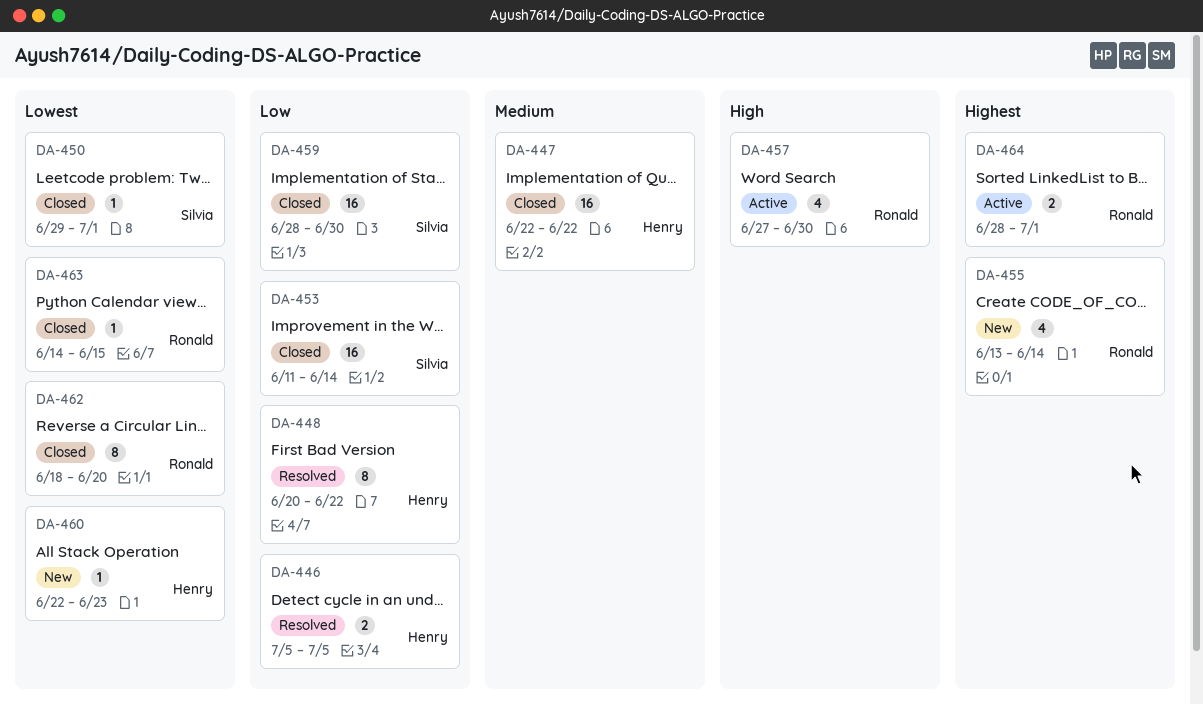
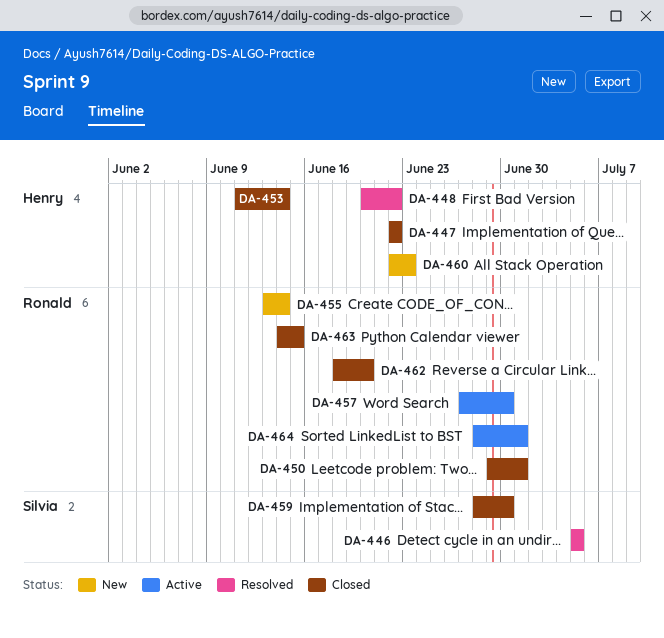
DA-446, owner: Henry -> Silvia
DA-450, owner: Silvia -> Ronald
DA-453, owner: Silvia -> Henry

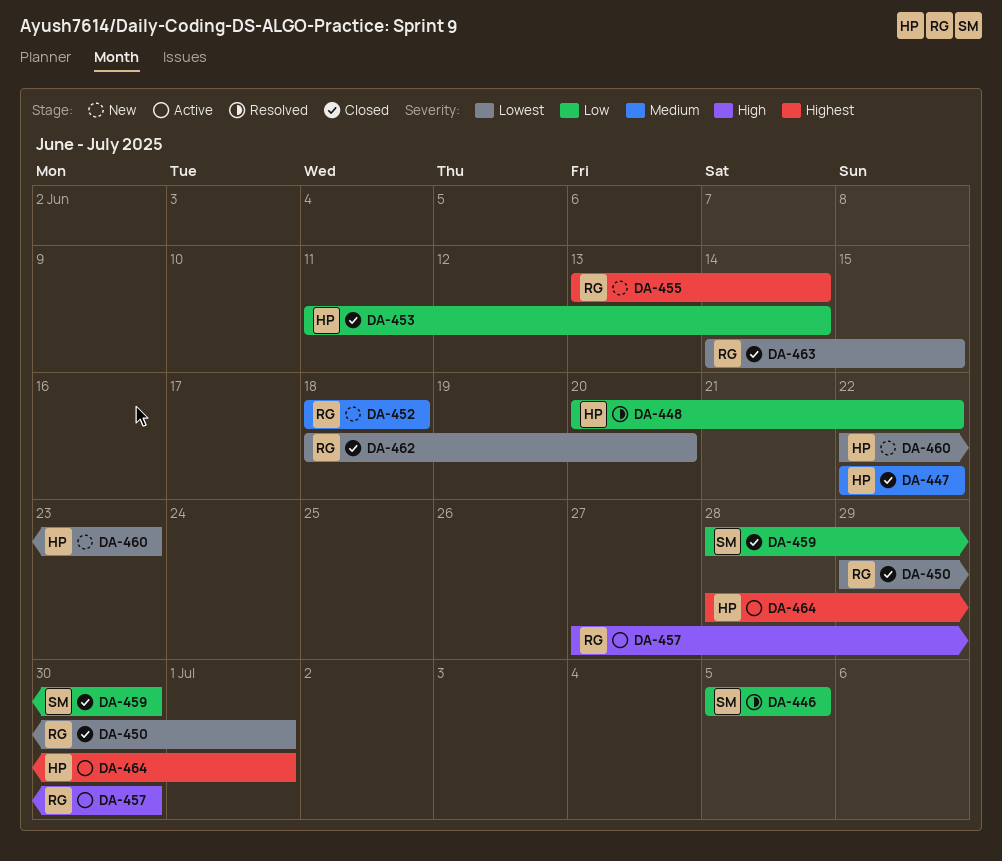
DA-452: none -> present
DA-464, owner: Ronald -> Henry

